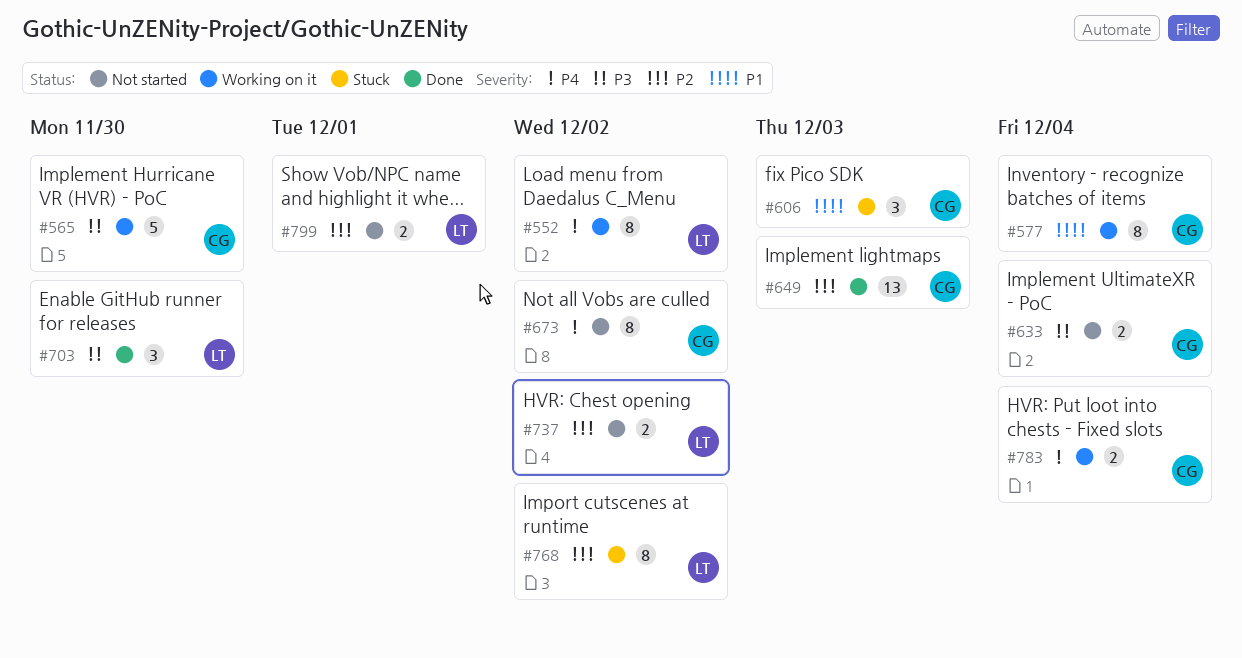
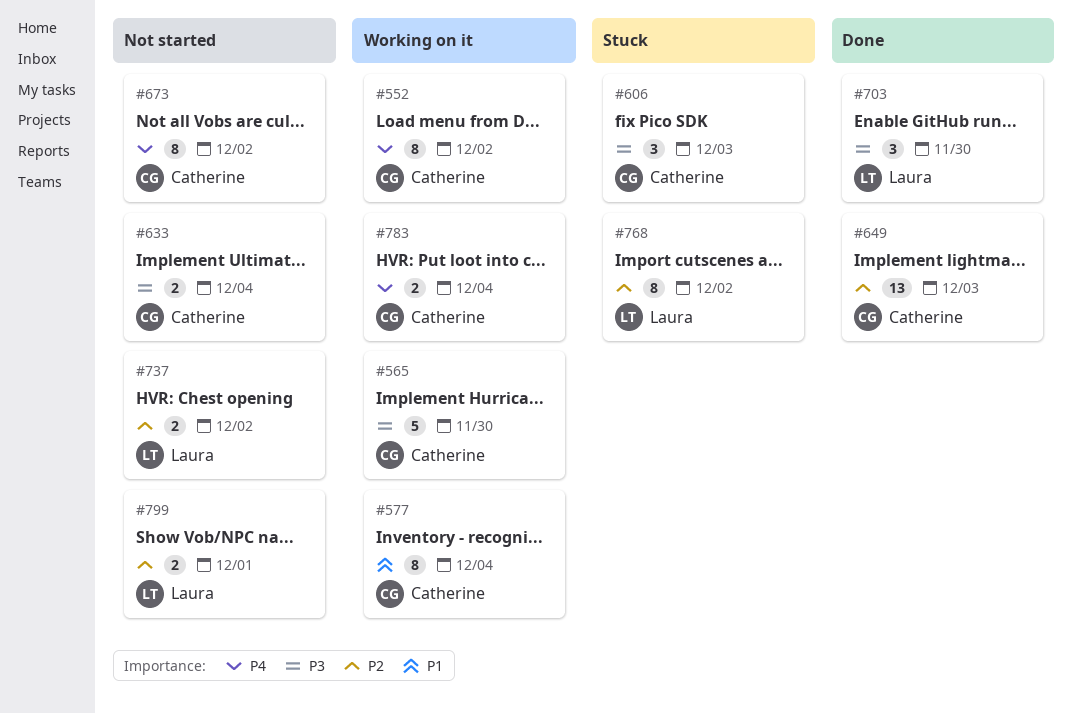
#552, owner: Laura -> Catherine
#606, priority: P1 -> P3

